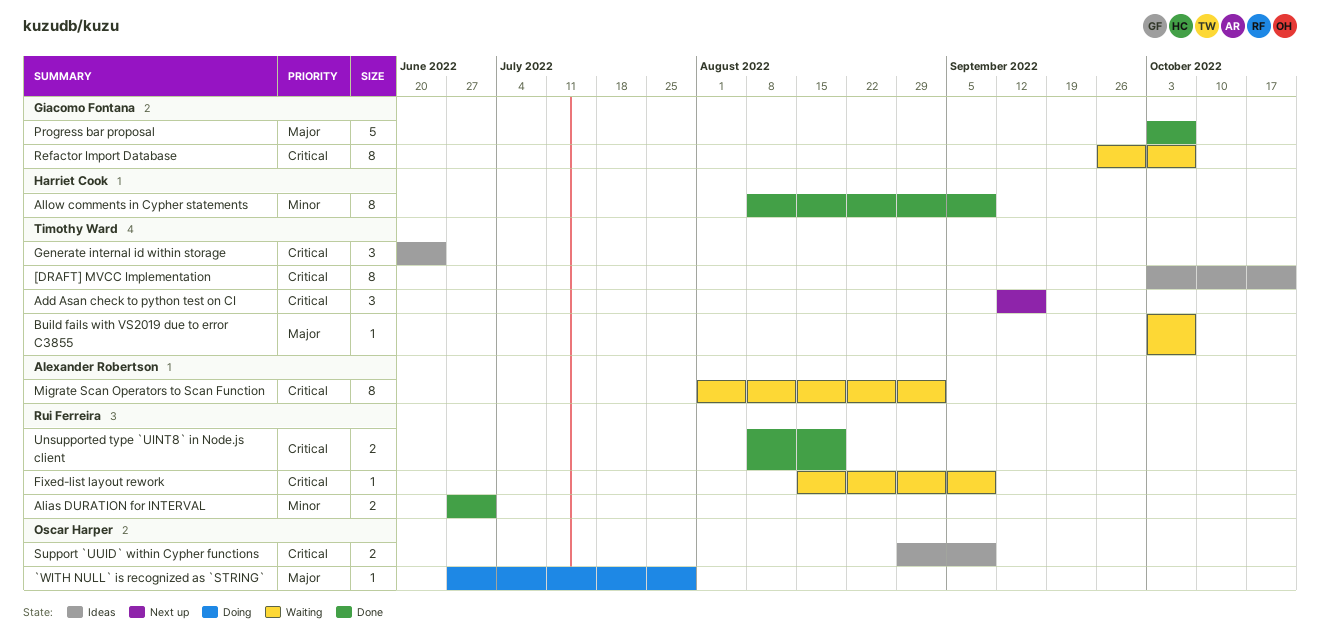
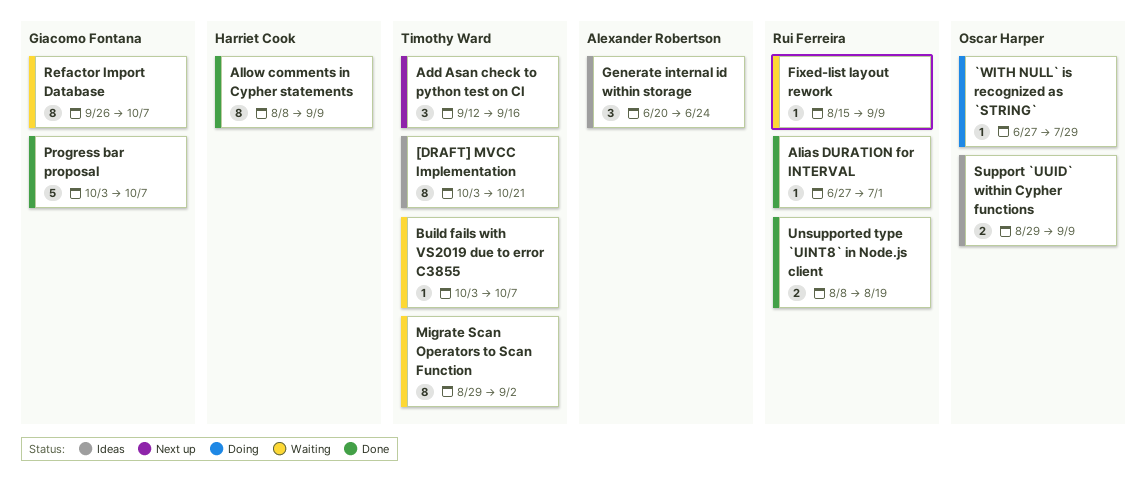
Alias DURATION for INTERVAL, estimate: 2 -> 1
Generate internal id within storage, owner: Timothy Ward -> Alexander Robertson
Migrate Scan Operators to Scan Function, owner: Alexander Robertson -> Timothy Ward
Migrate Scan Operators to Scan Function, start: Aug 1 -> Aug 29

